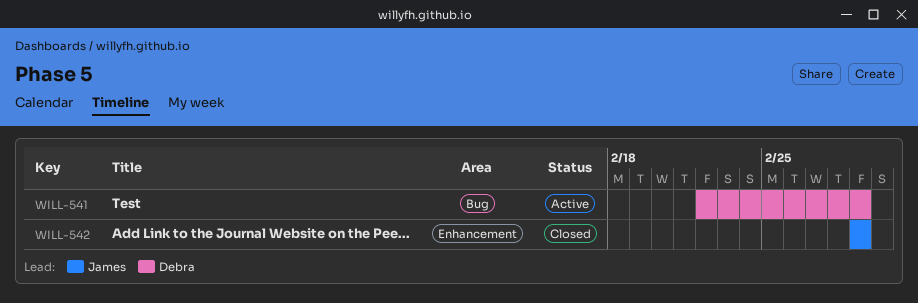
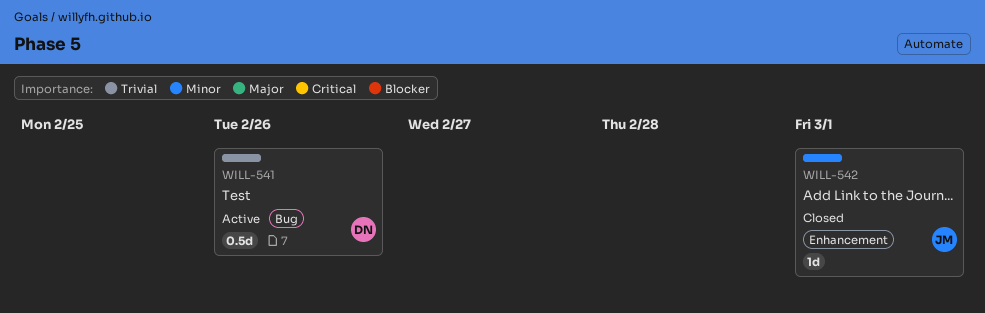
WILL-541, due: Mar 1 -> Feb 26

